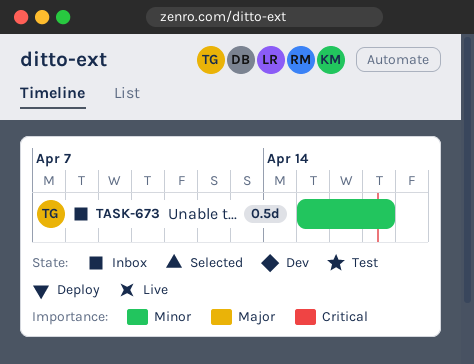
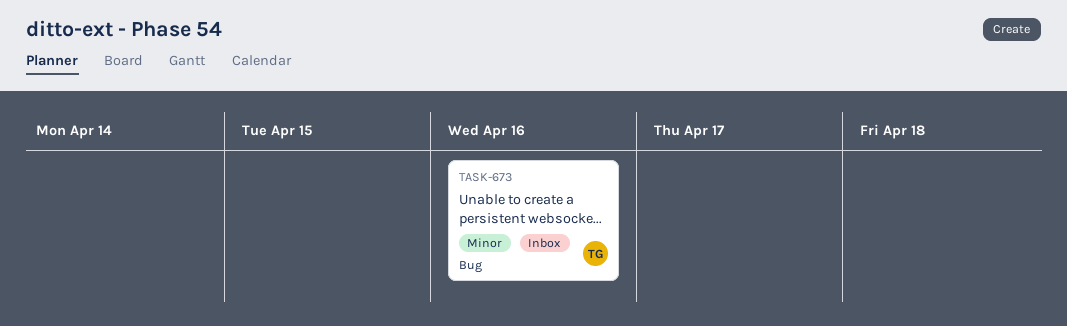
TASK-673, due: Apr 17 -> Apr 16

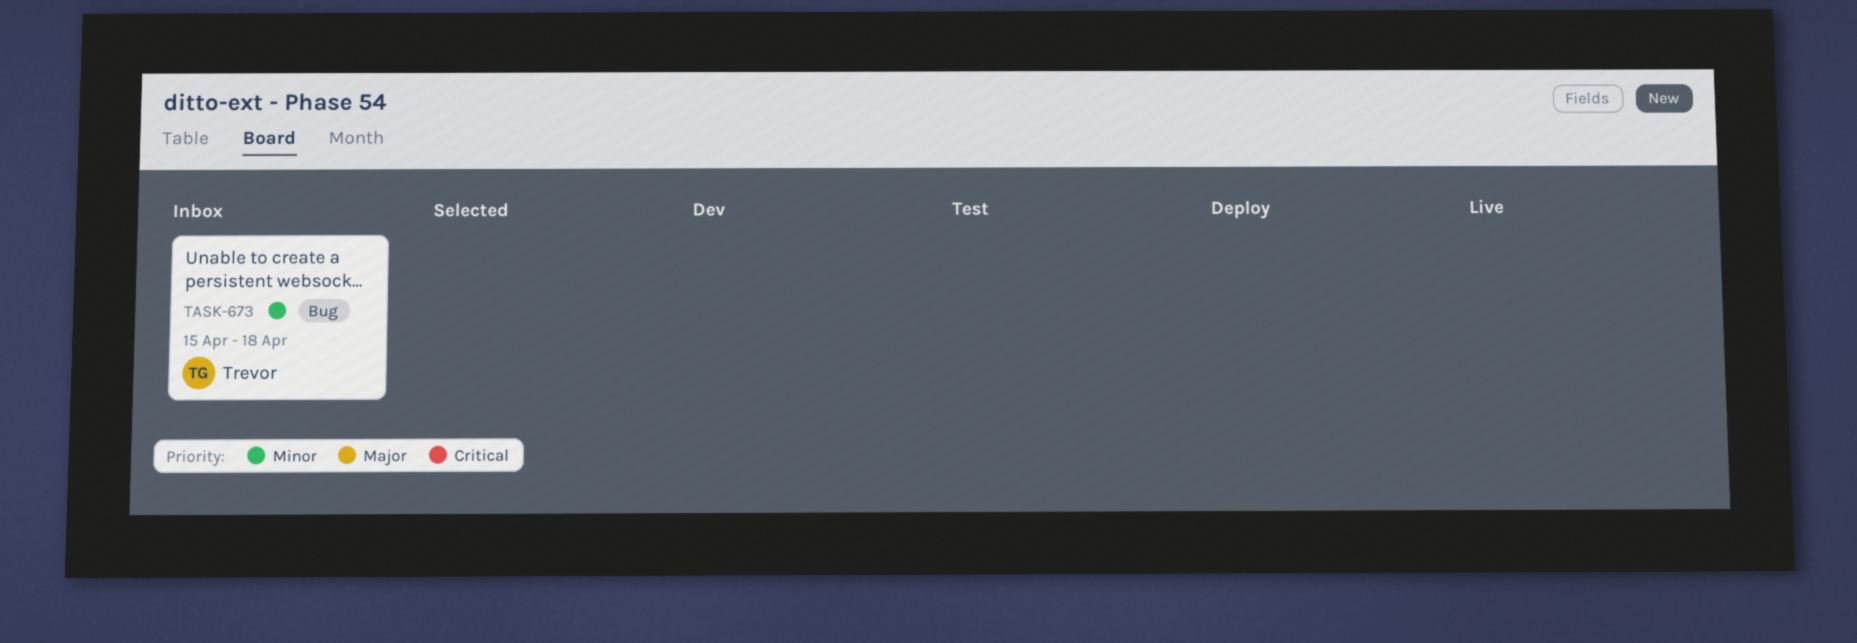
TASK-673, due: Apr 16 -> Apr 18

